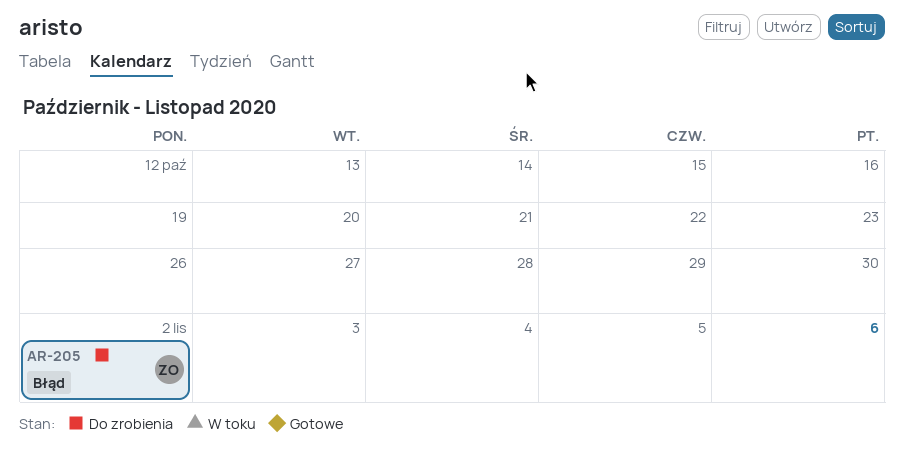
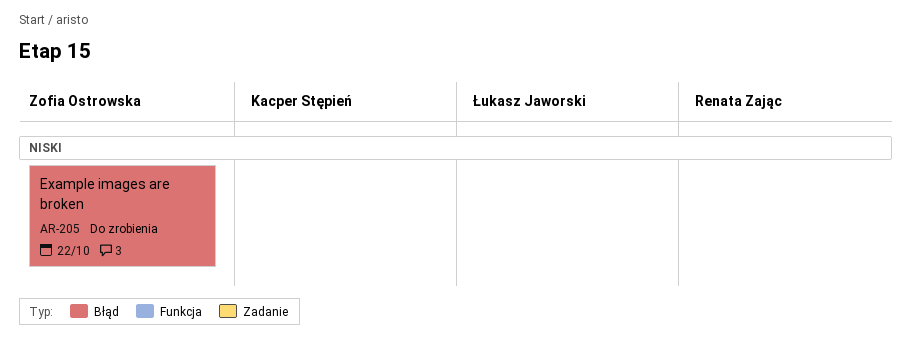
AR-205, due: Nov 2 -> Oct 22

